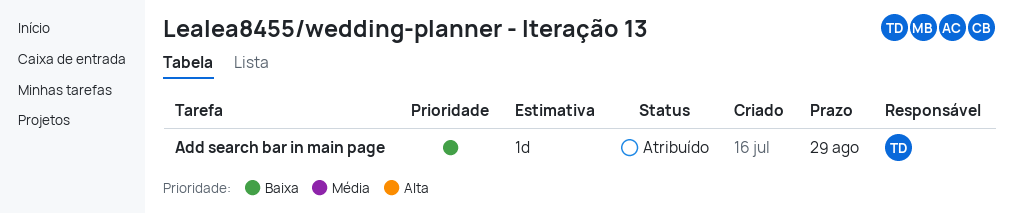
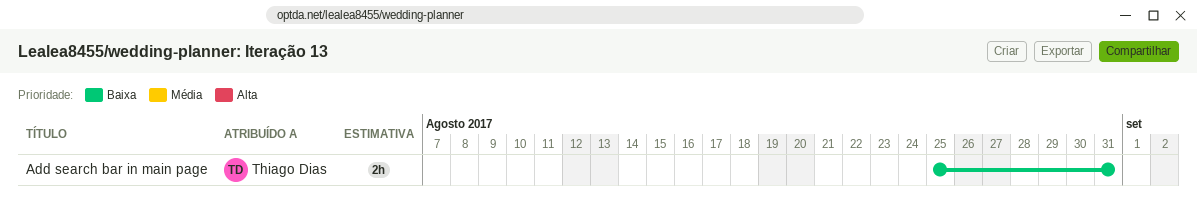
Add search bar in main page, estimate: 1d -> 2h
Add search bar in main page, due: Aug 29 -> Aug 31

